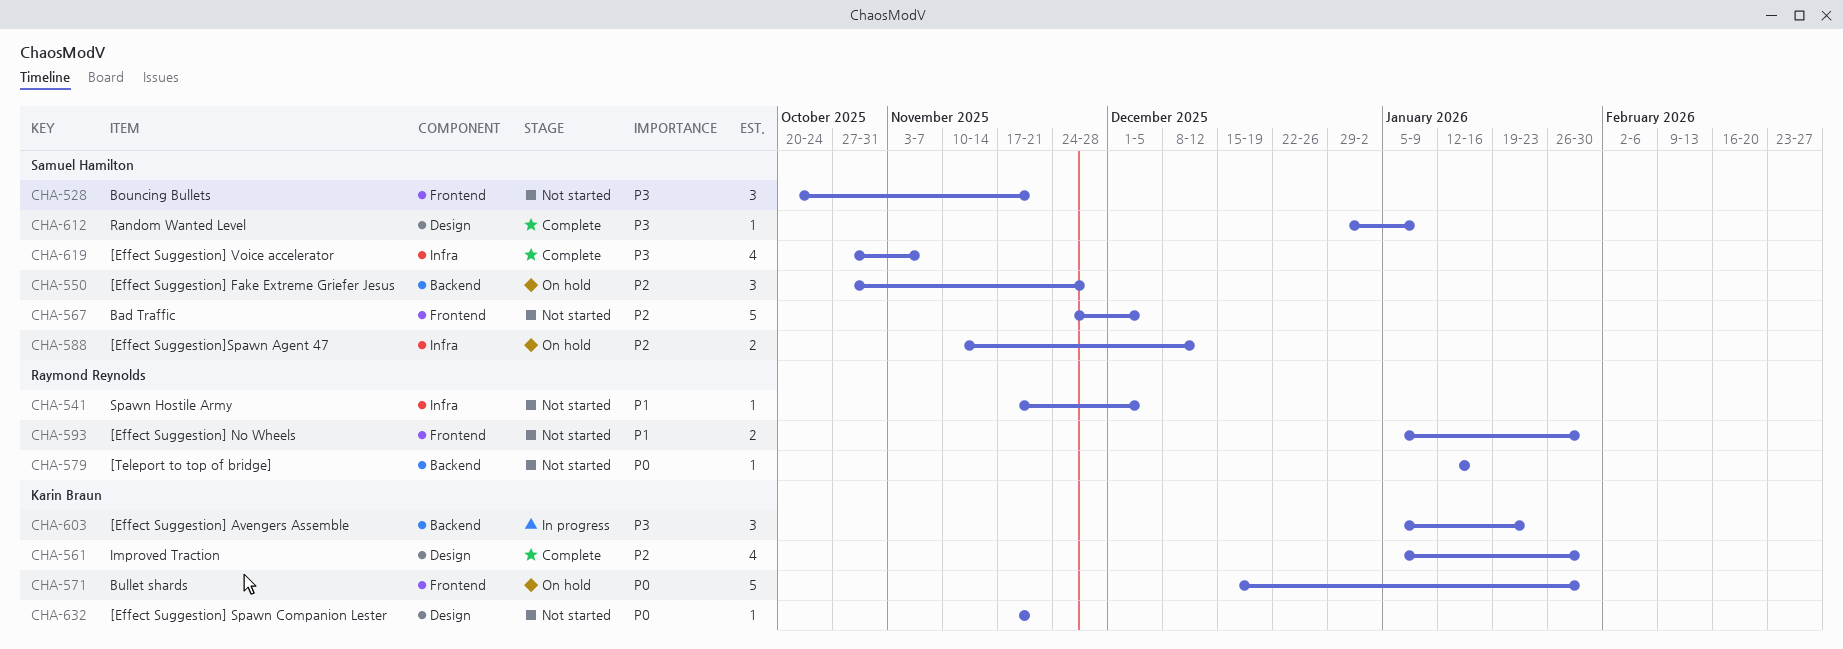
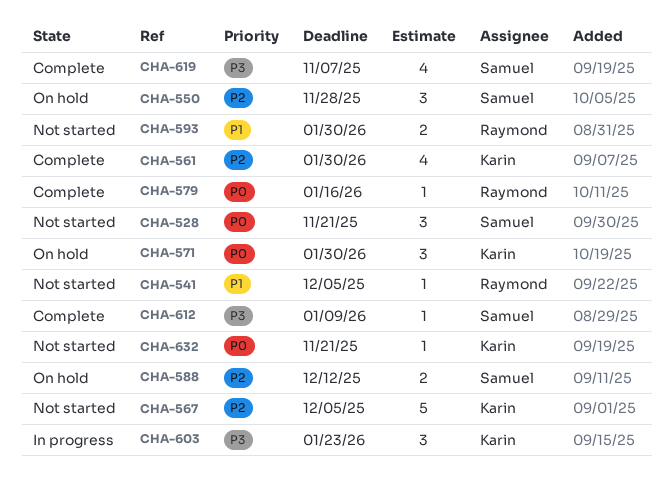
CHA-528, priority: P3 -> P0
CHA-567, owner: Samuel Hamilton -> Karin Braun
CHA-571, estimate: 5 -> 3
CHA-579, status: Not started -> Complete

